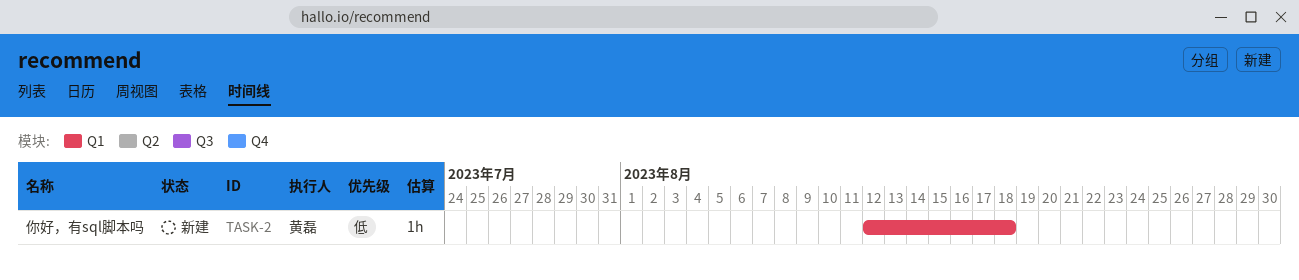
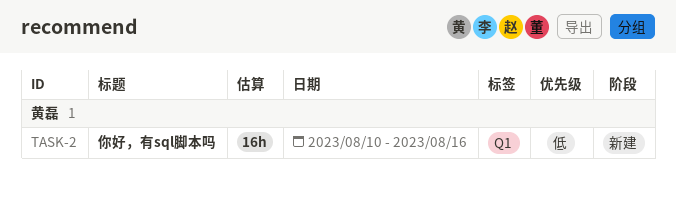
TASK-2, estimate: 1h -> 16h
TASK-2, start: Aug 12 -> Aug 10
TASK-2, due: Aug 18 -> Aug 16

